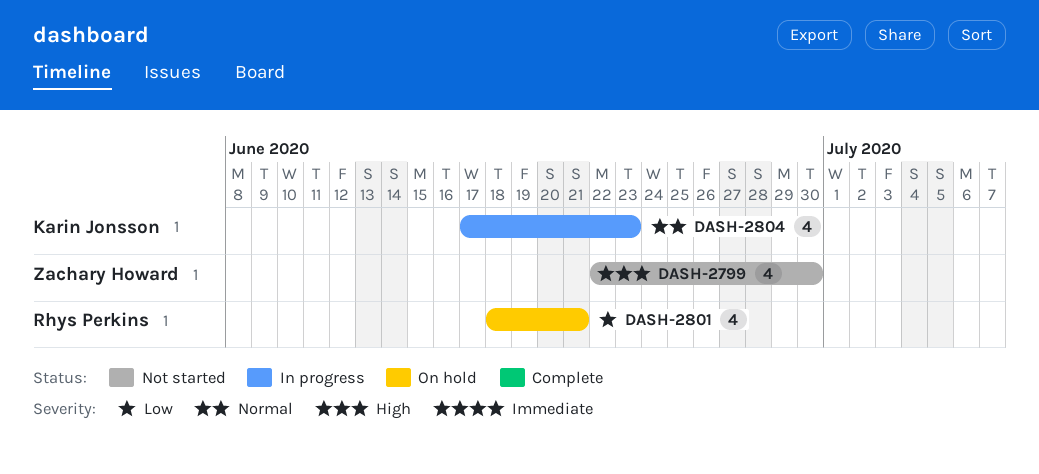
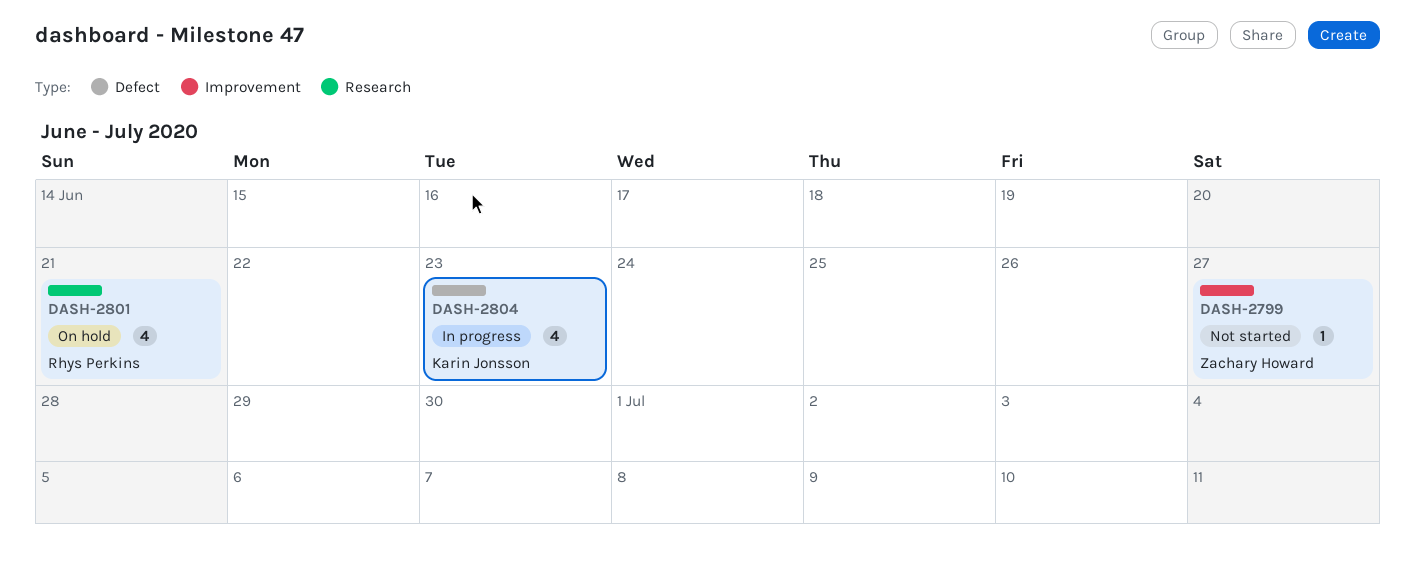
DASH-2799, estimate: 4 -> 1
DASH-2799, due: Jun 30 -> Jun 27

